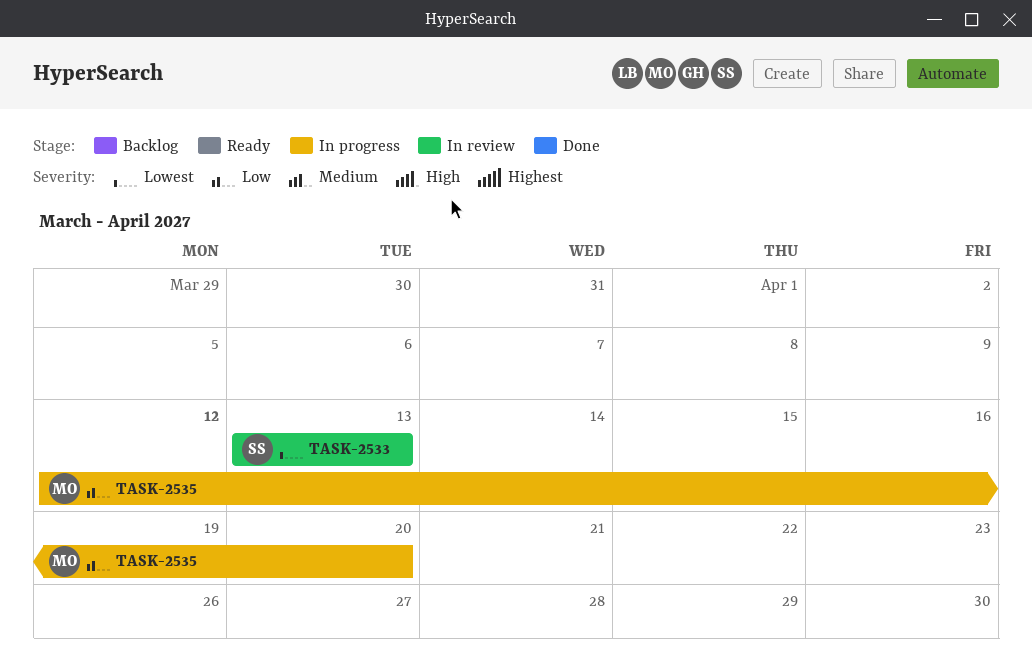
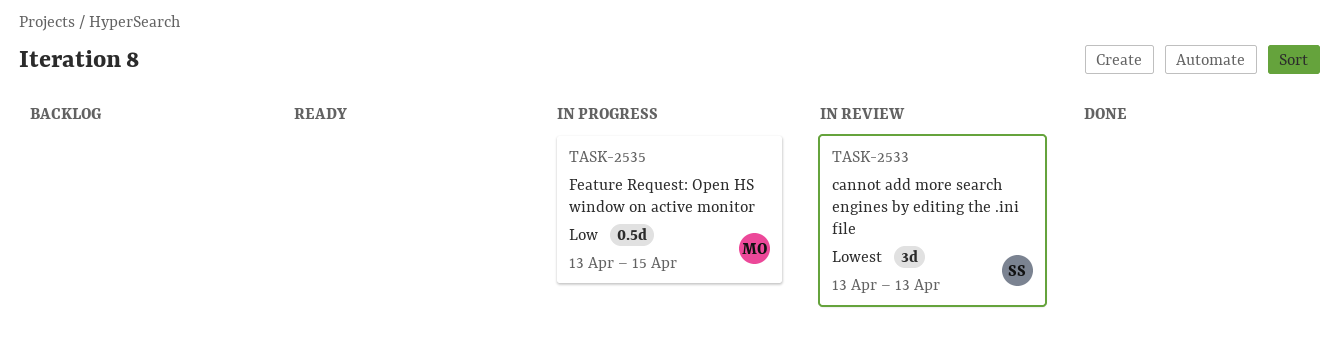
TASK-2535, start: Apr 12 -> Apr 13
TASK-2535, due: Apr 20 -> Apr 15

